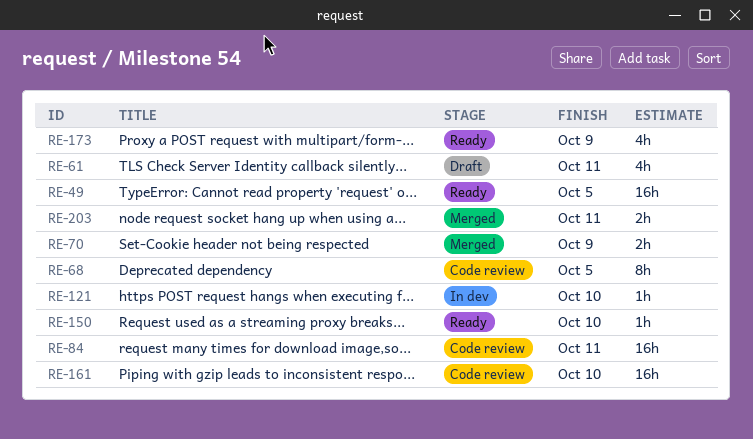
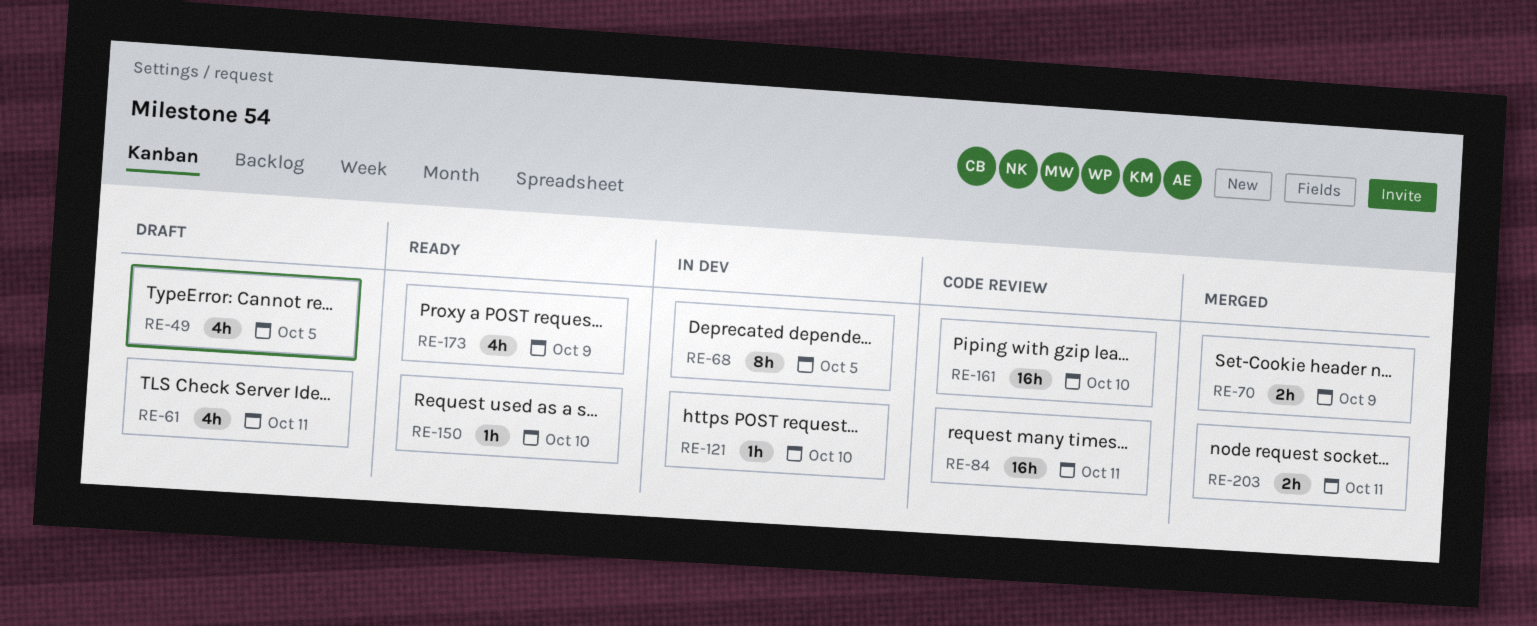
RE-49, status: Ready -> Draft
RE-49, estimate: 16h -> 4h
RE-68, status: Code review -> In dev

